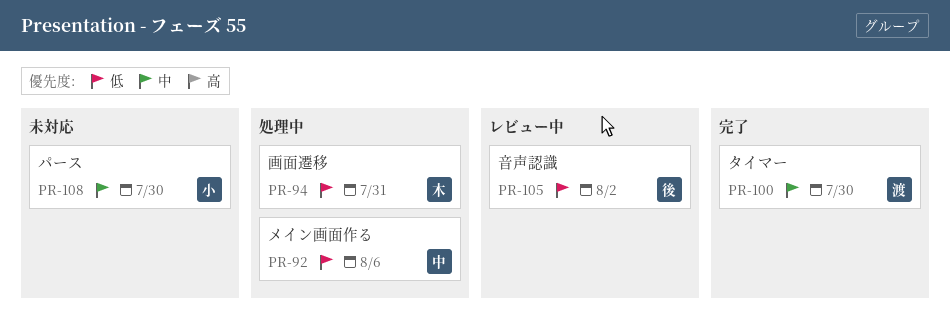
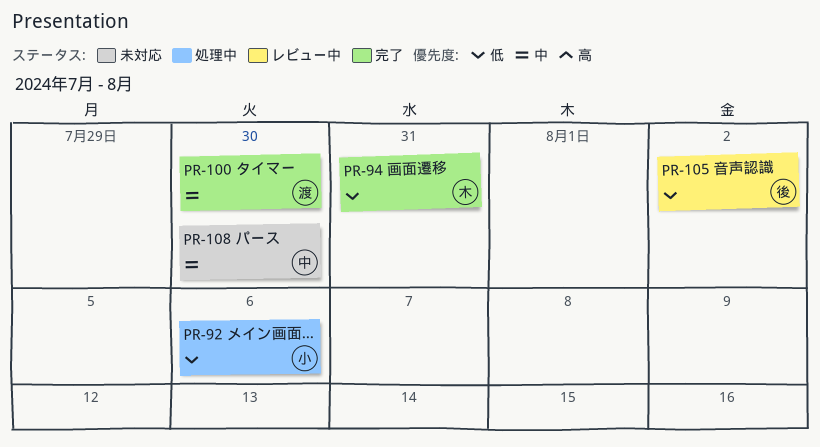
PR-92, owner: 中 -> 小
PR-94, status: 処理中 -> 完了
PR-108, owner: 小 -> 中

